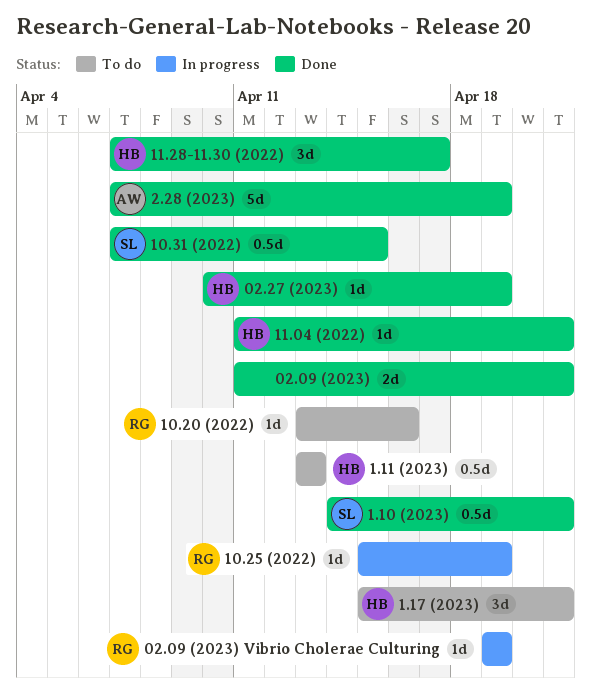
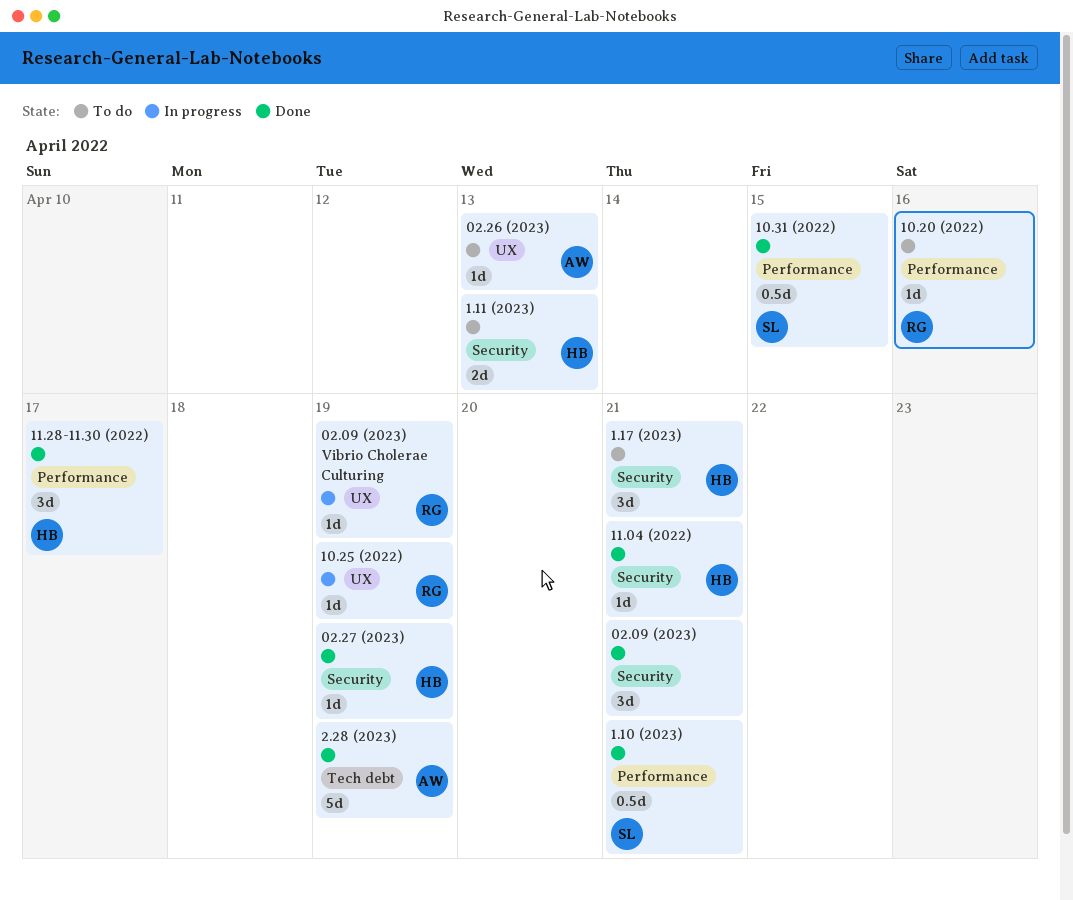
02.09 (2023), estimate: 2d -> 3d
02.26 (2023): none -> present
1.11 (2023), estimate: 0.5d -> 2d

